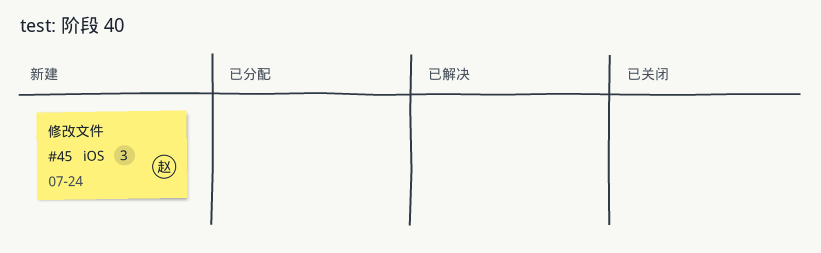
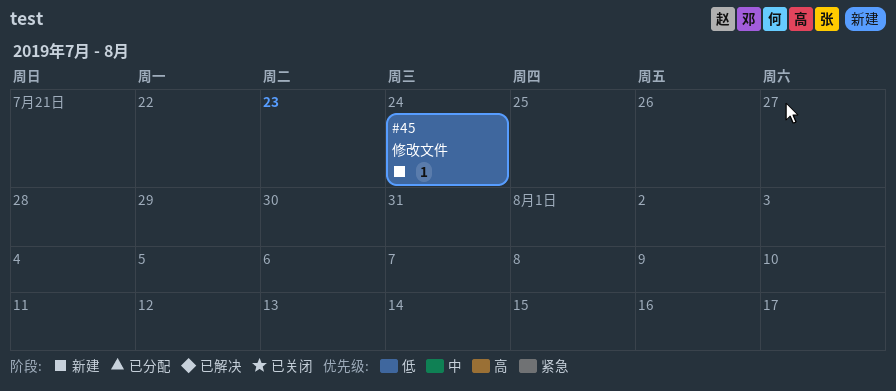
#45, estimate: 3 -> 1

